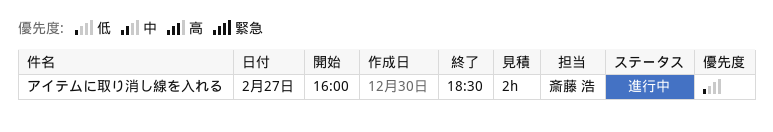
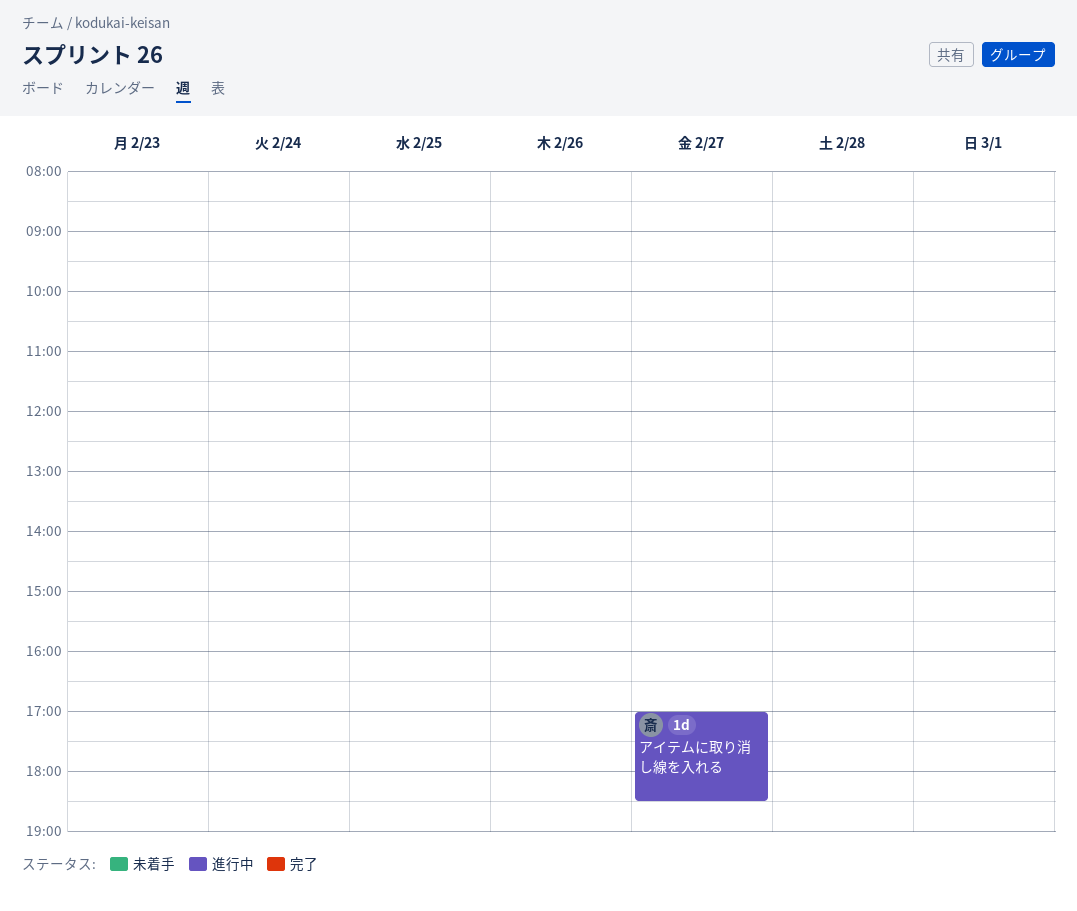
アイテムに取り消し線を入れる, estimate: 2h -> 1d
アイテムに取り消し線を入れる, begins: 16:00 -> 17:00

